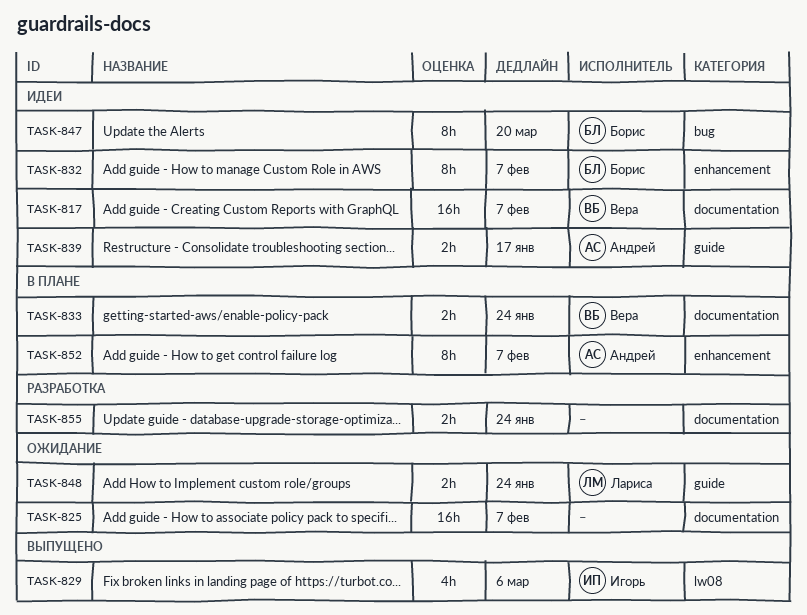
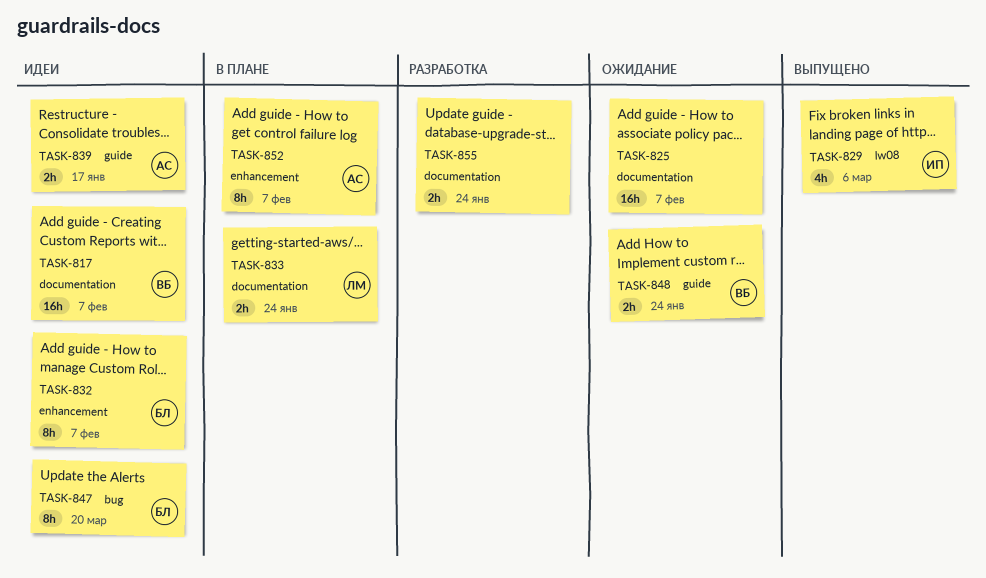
TASK-833, owner: Вера -> Лариса
TASK-848, owner: Лариса -> Вера

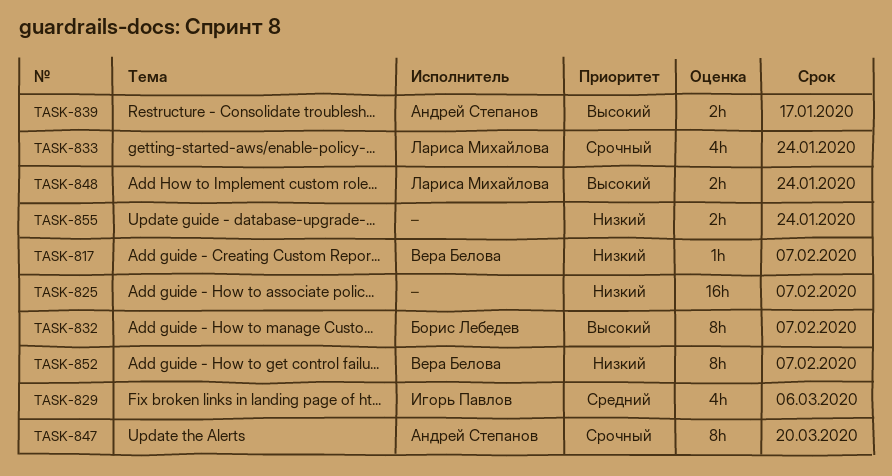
TASK-817, estimate: 16h -> 1h
TASK-833, estimate: 2h -> 4h
TASK-847, owner: Борис Лебедев -> Андрей Степанов
TASK-848, owner: Вера Белова -> Лариса Михайлова
TASK-852, owner: Андрей Степанов -> Вера Белова

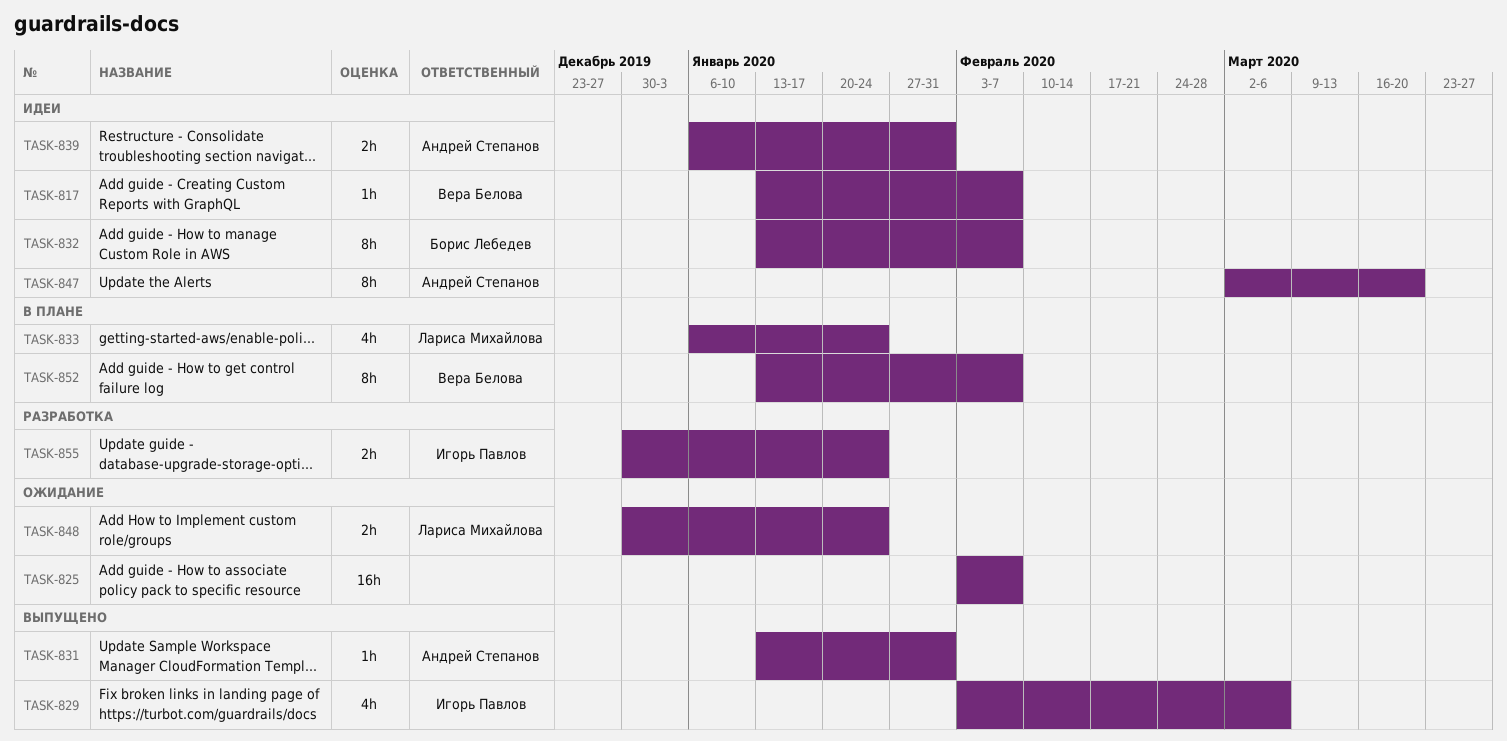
TASK-831: none -> present
TASK-839, due: Jan 17 -> Jan 31
TASK-855, owner: none -> Игорь Павлов

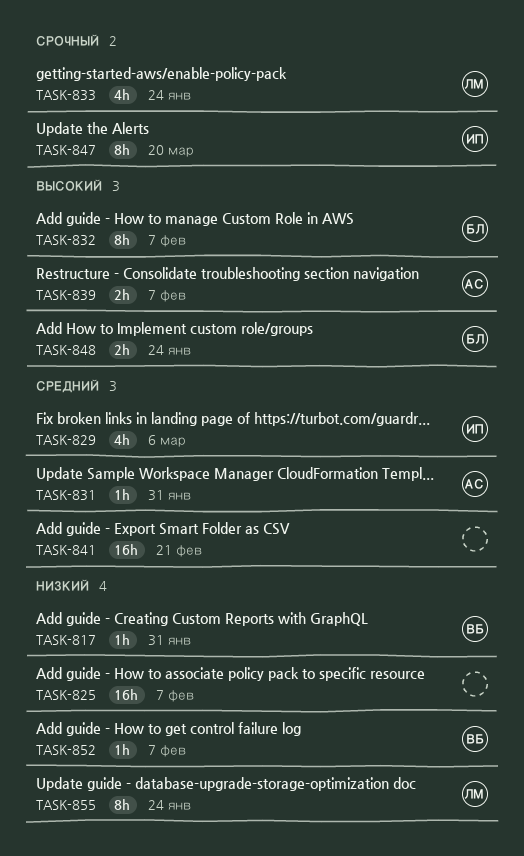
TASK-817, due: Feb 7 -> Jan 31
TASK-839, due: Jan 31 -> Feb 7
TASK-841: none -> present
TASK-847, owner: Андрей Степанов -> Игорь Павлов
TASK-848, owner: Лариса Михайлова -> Борис Лебедев
TASK-852, estimate: 8h -> 1h
TASK-855, owner: Игорь Павлов -> Лариса Михайлова
TASK-855, estimate: 2h -> 8h

